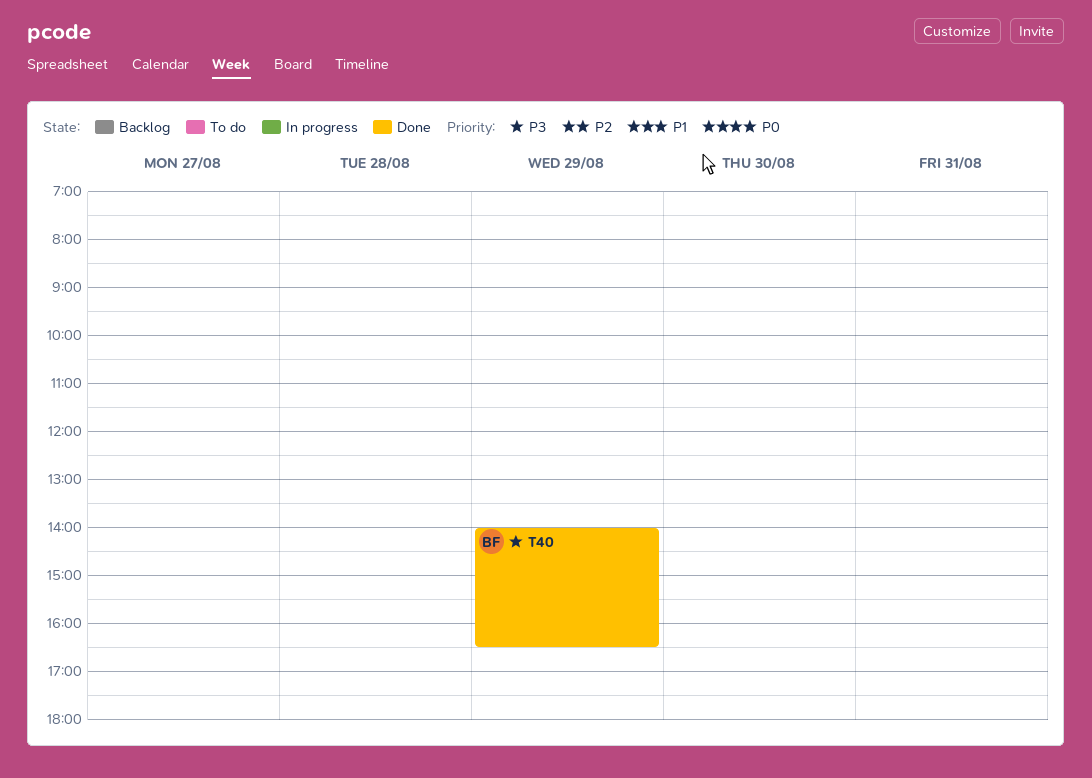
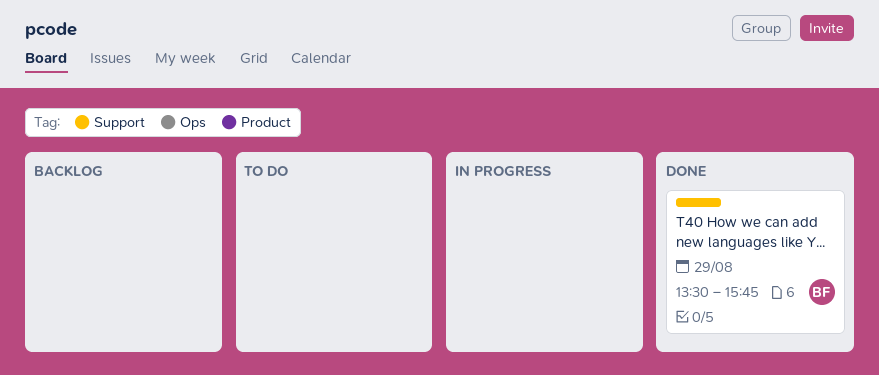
T40, begins: 14:00 -> 13:30
T40, ends: 16:30 -> 15:45

